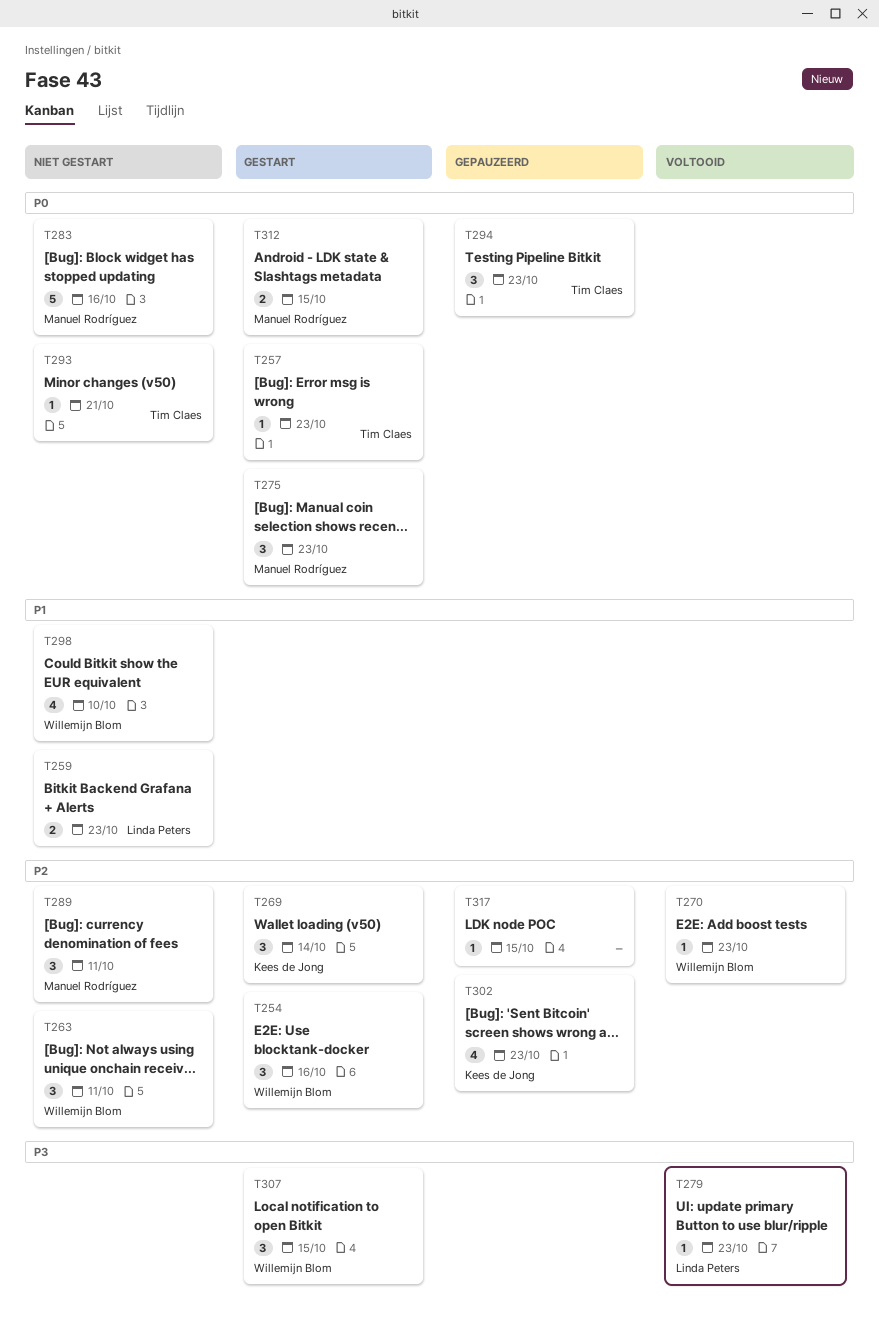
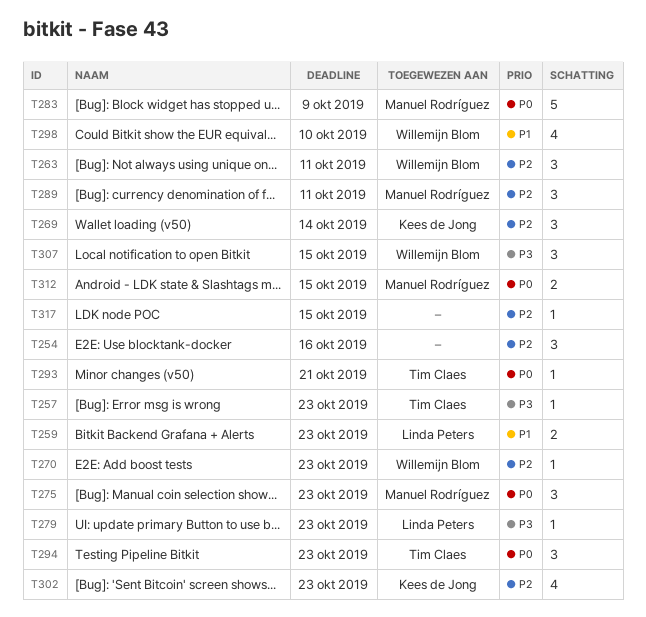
T254, owner: Willemijn Blom -> none
T257, priority: P0 -> P3
T283, due: Oct 16 -> Oct 9

